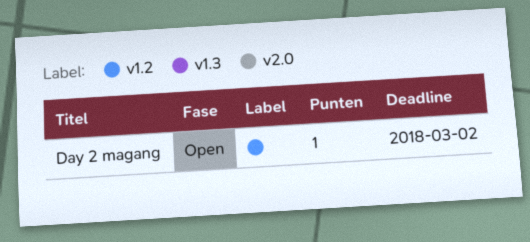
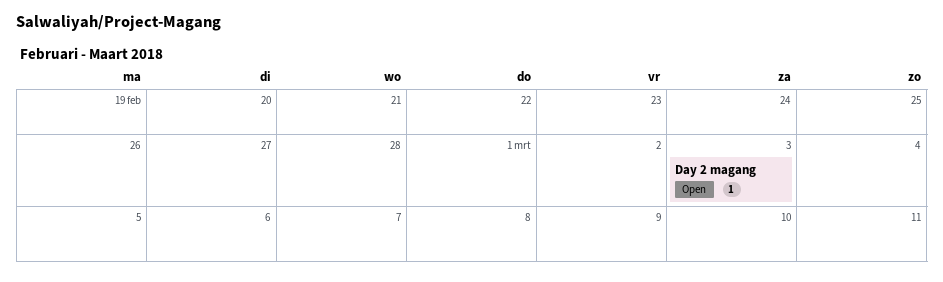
Day 2 magang, due: Mar 2 -> Mar 3

